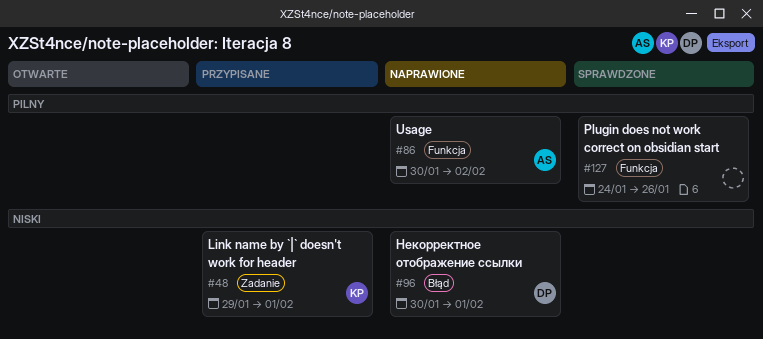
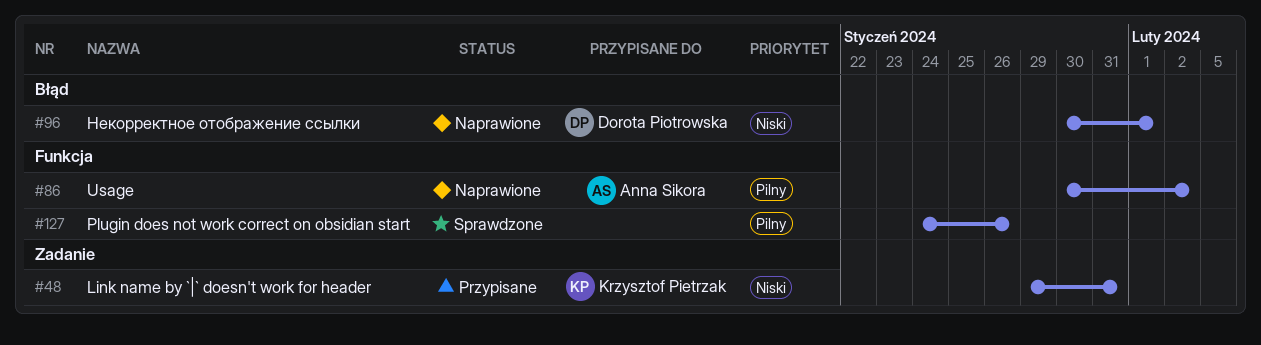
#48, due: Feb 1 -> Jan 31

